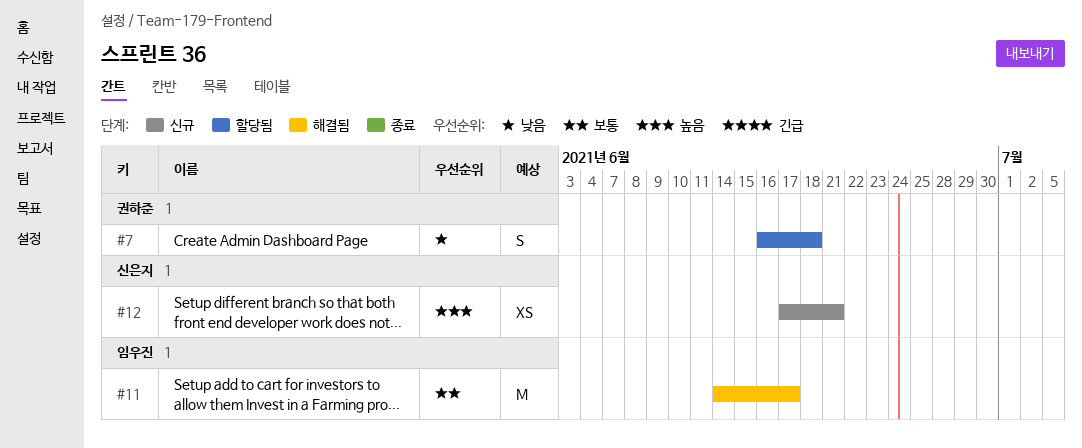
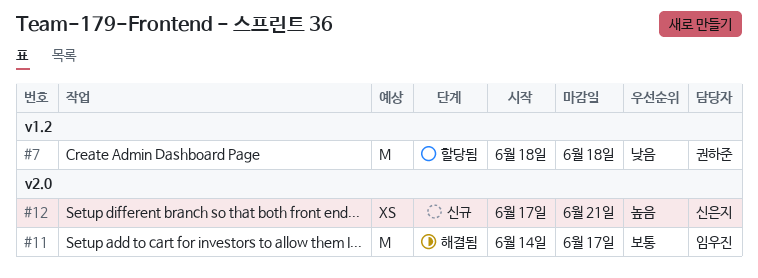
#7, estimate: S -> M
#7, start: Jun 16 -> Jun 18

